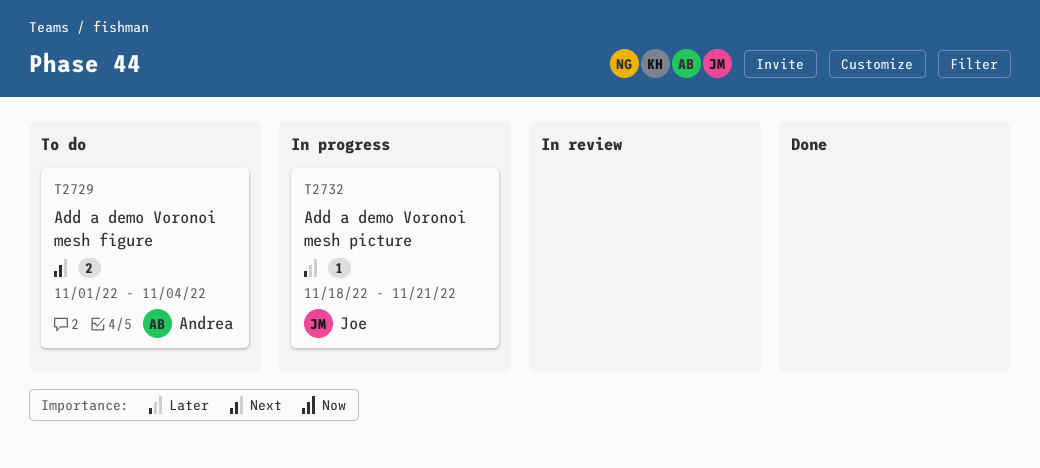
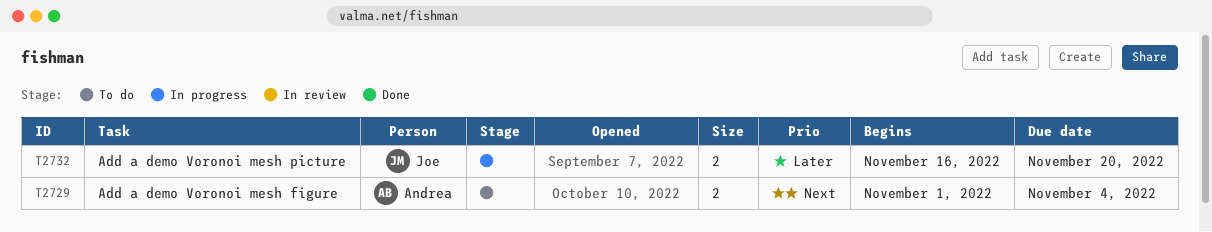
T2732, estimate: 1 -> 2
T2732, start: Nov 18 -> Nov 16
T2732, due: Nov 21 -> Nov 20

